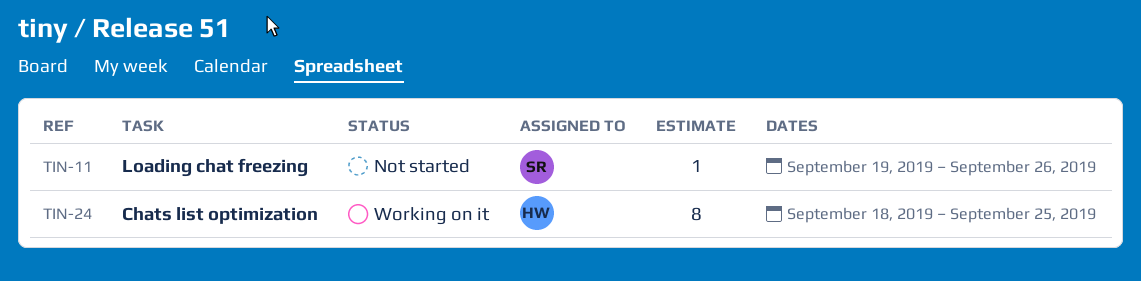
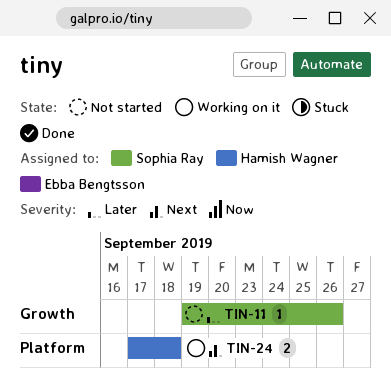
TIN-24, estimate: 8 -> 2
TIN-24, start: Sep 18 -> Sep 17
TIN-24, due: Sep 25 -> Sep 18

